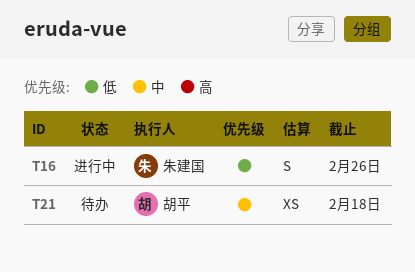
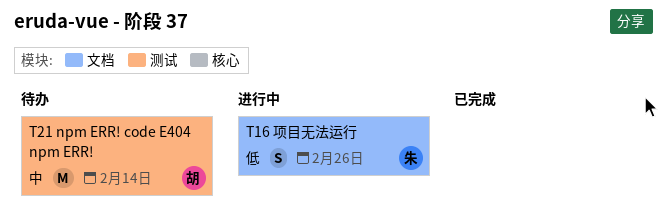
T21, estimate: XS -> M
T21, due: Feb 18 -> Feb 14

